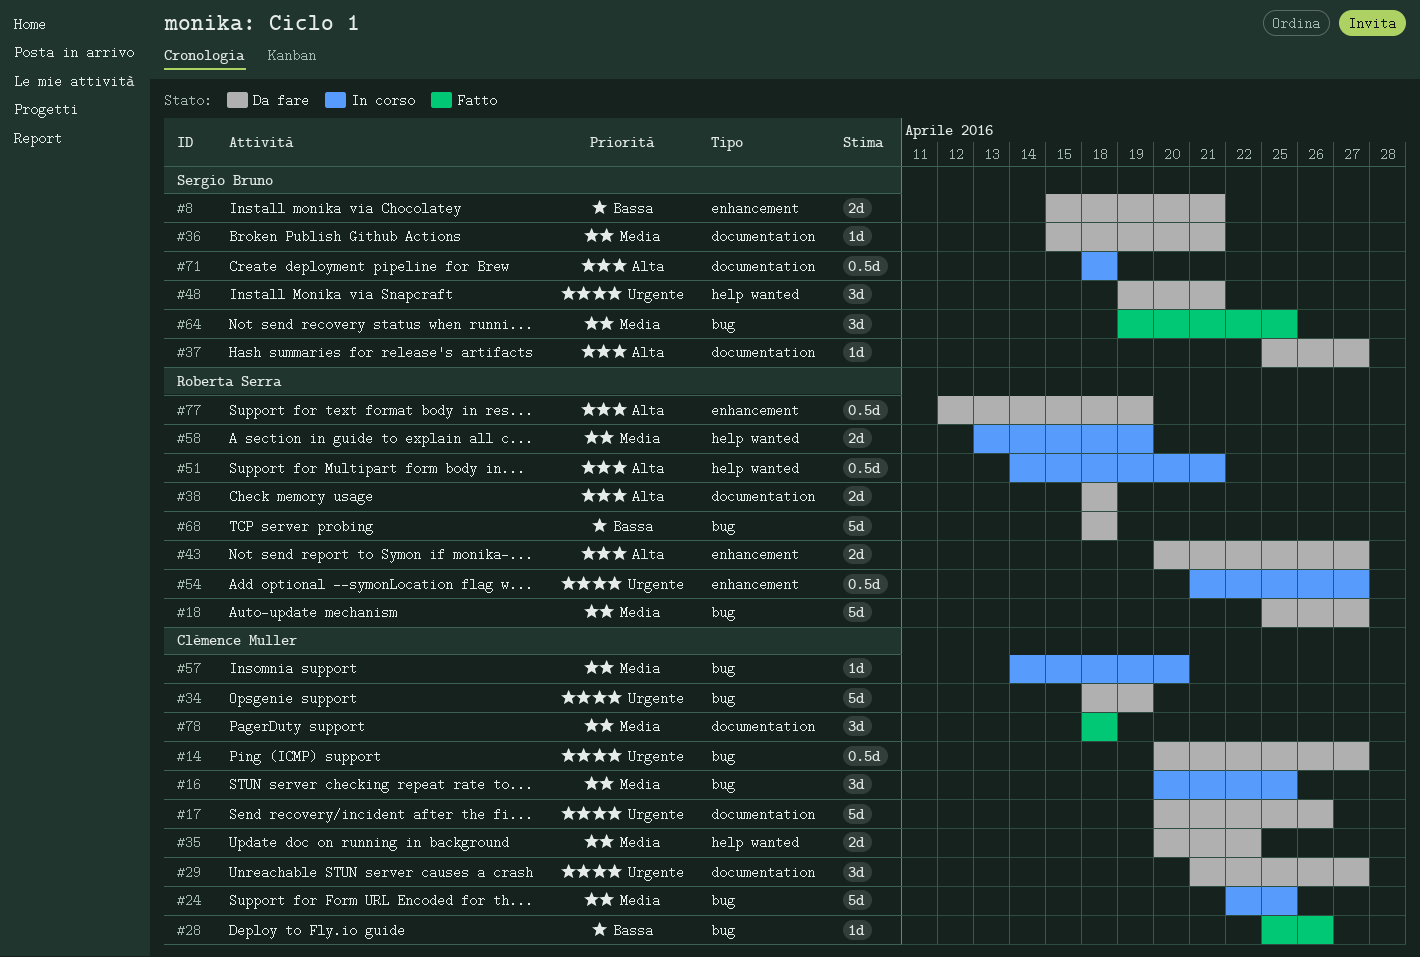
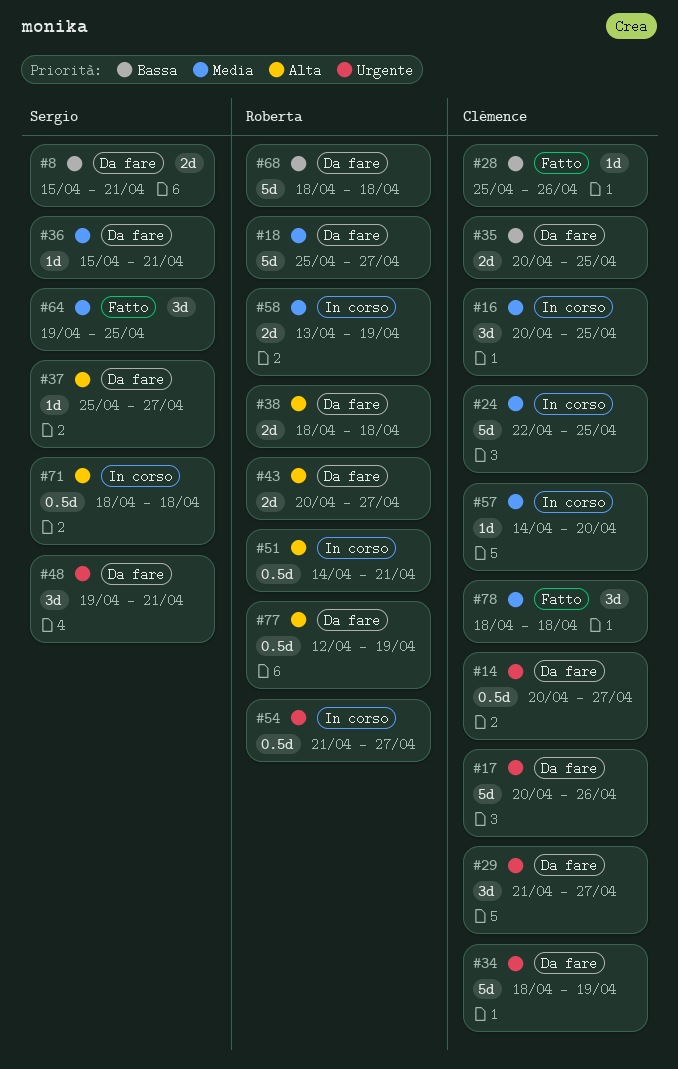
#35, priority: Media -> Bassa
#35, due: Apr 22 -> Apr 25

